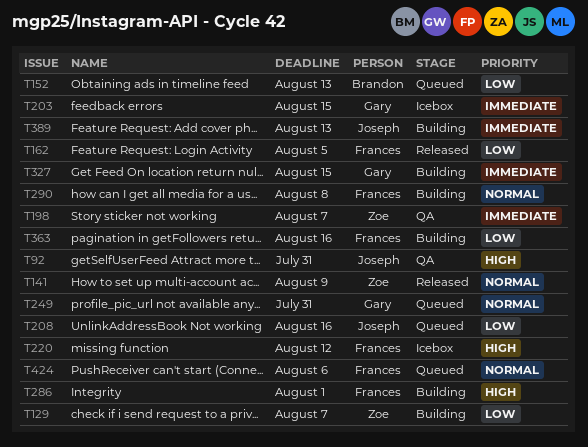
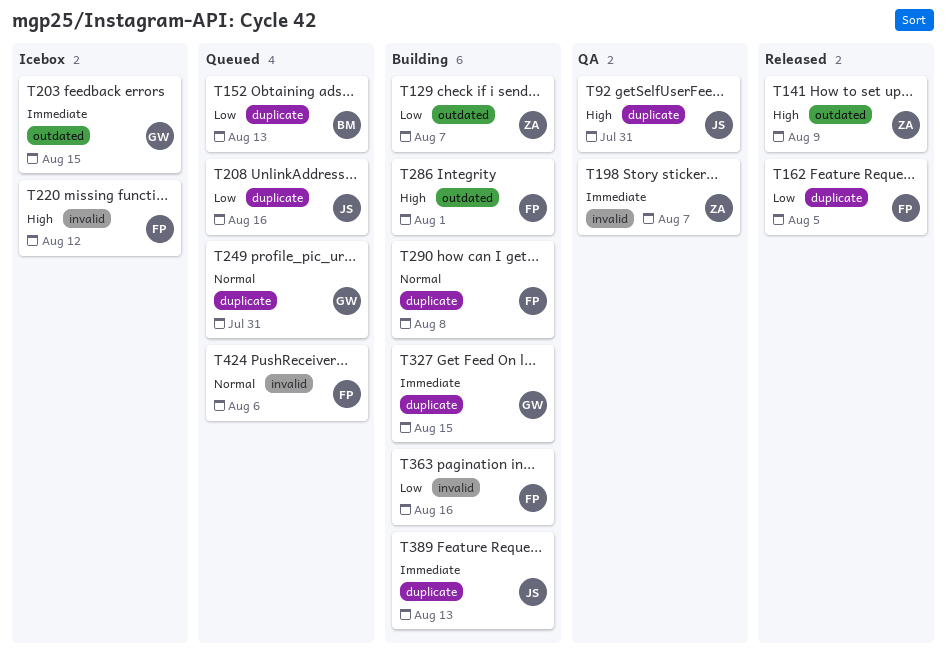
T141, priority: Normal -> High

